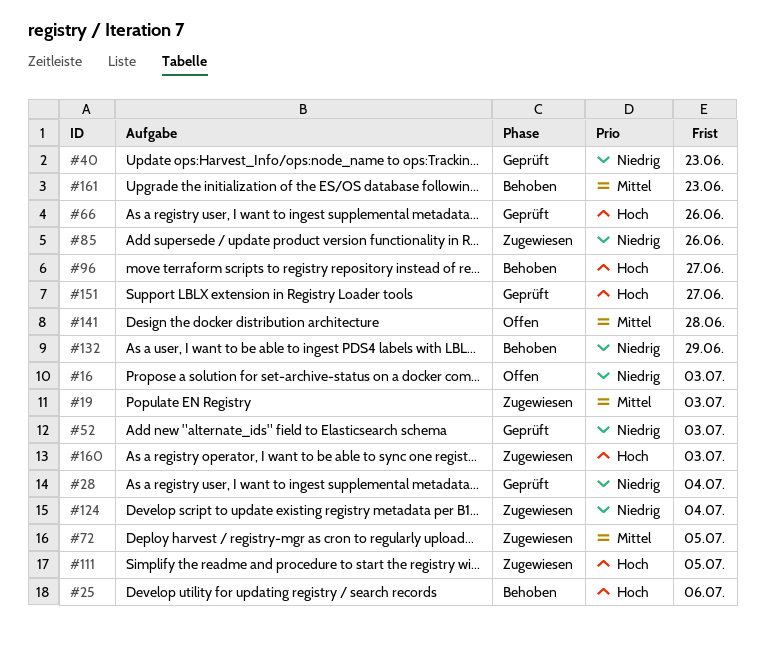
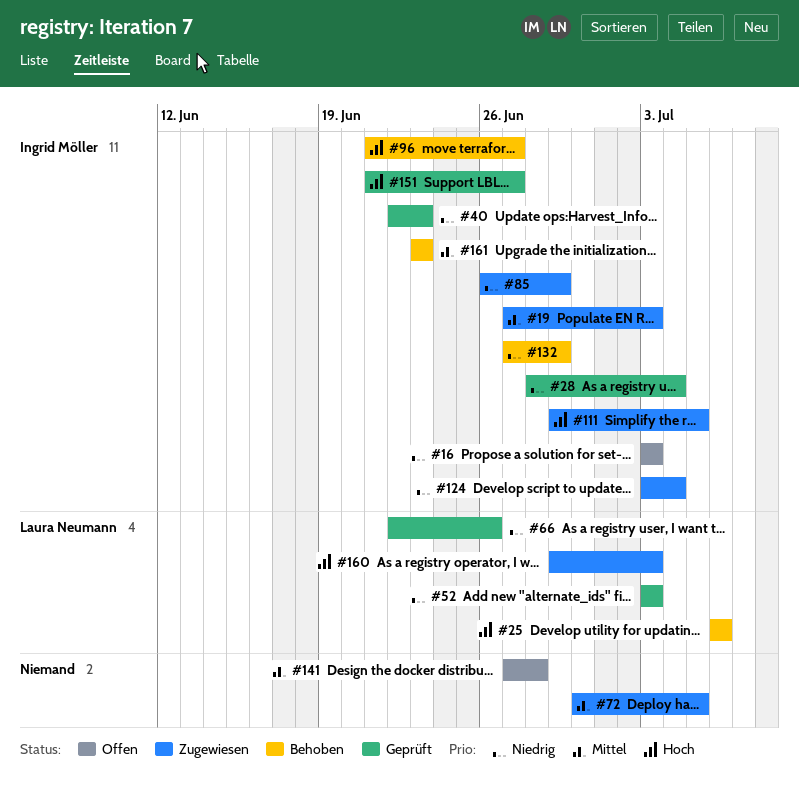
#66, priority: Hoch -> Niedrig
#85, due: Jun 26 -> Jun 29

